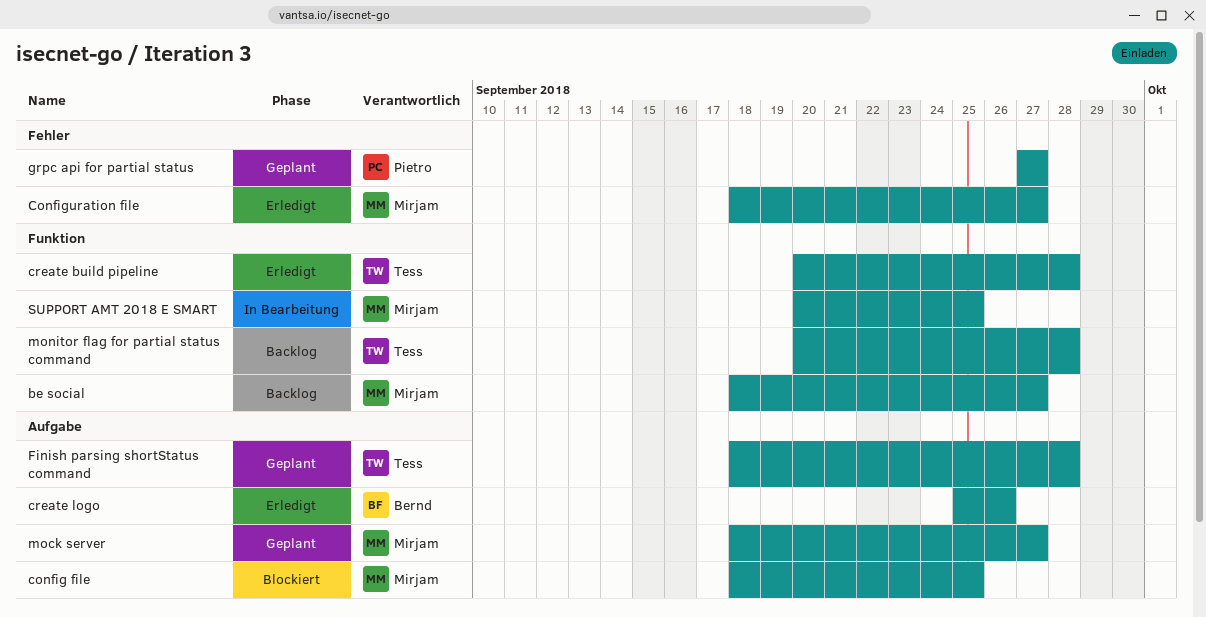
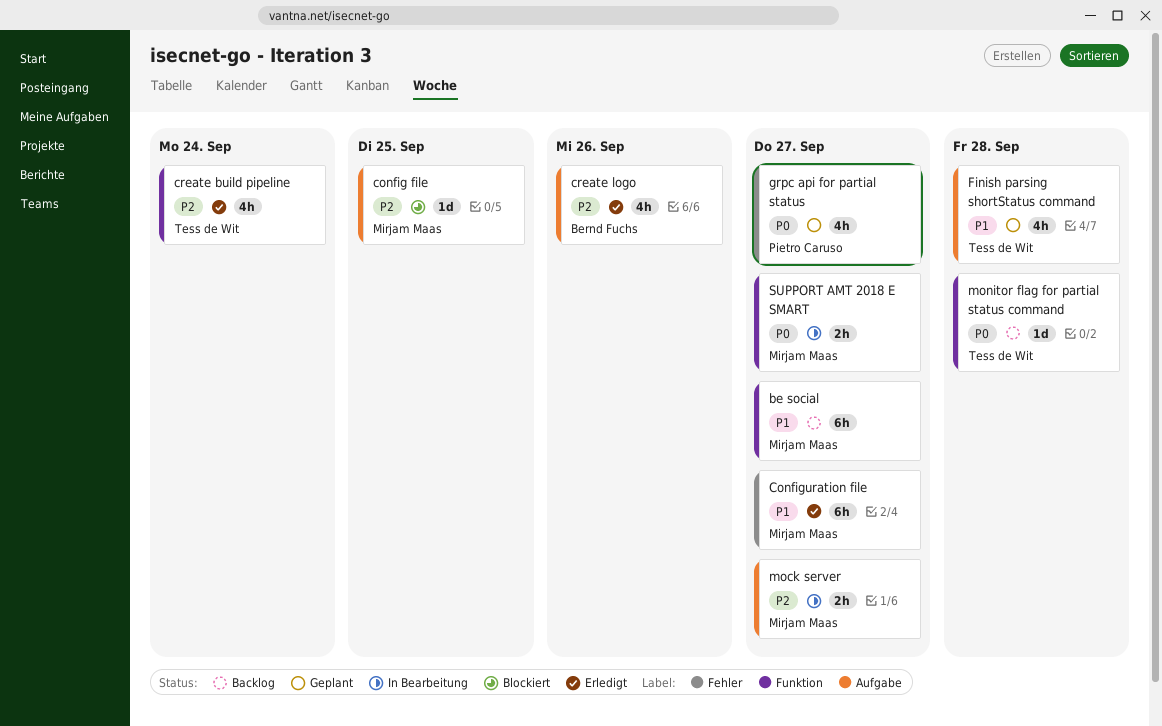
create build pipeline, due: Sep 28 -> Sep 24
mock server, status: Geplant -> In Bearbeitung
SUPPORT AMT 2018 E SMART, due: Sep 25 -> Sep 27

